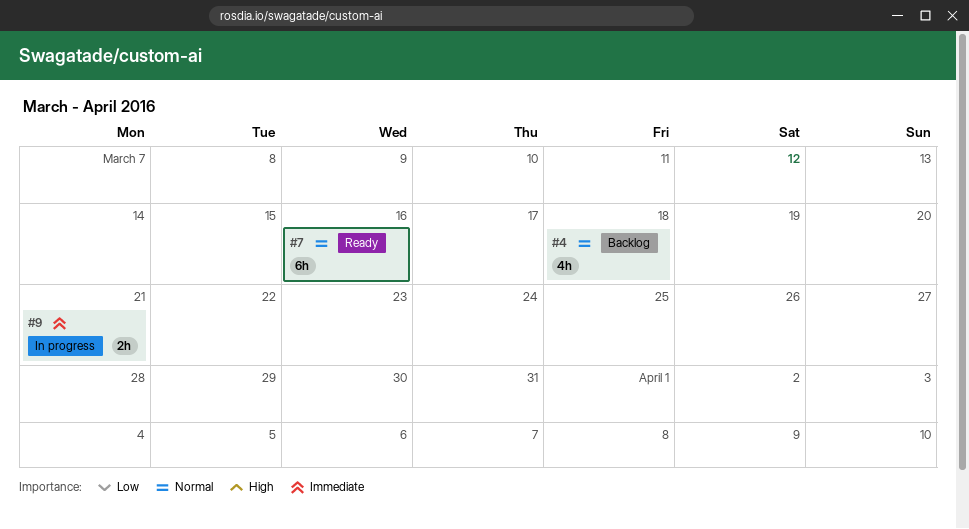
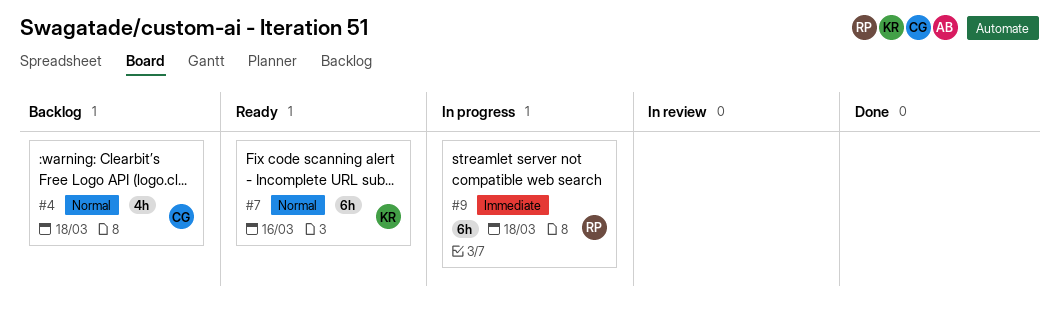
#9, estimate: 2h -> 6h
#9, due: Mar 21 -> Mar 18

